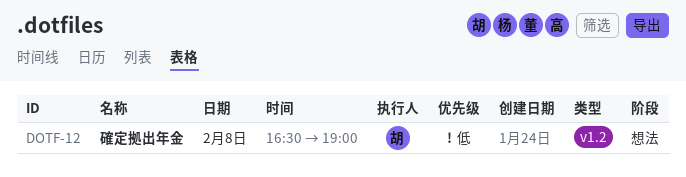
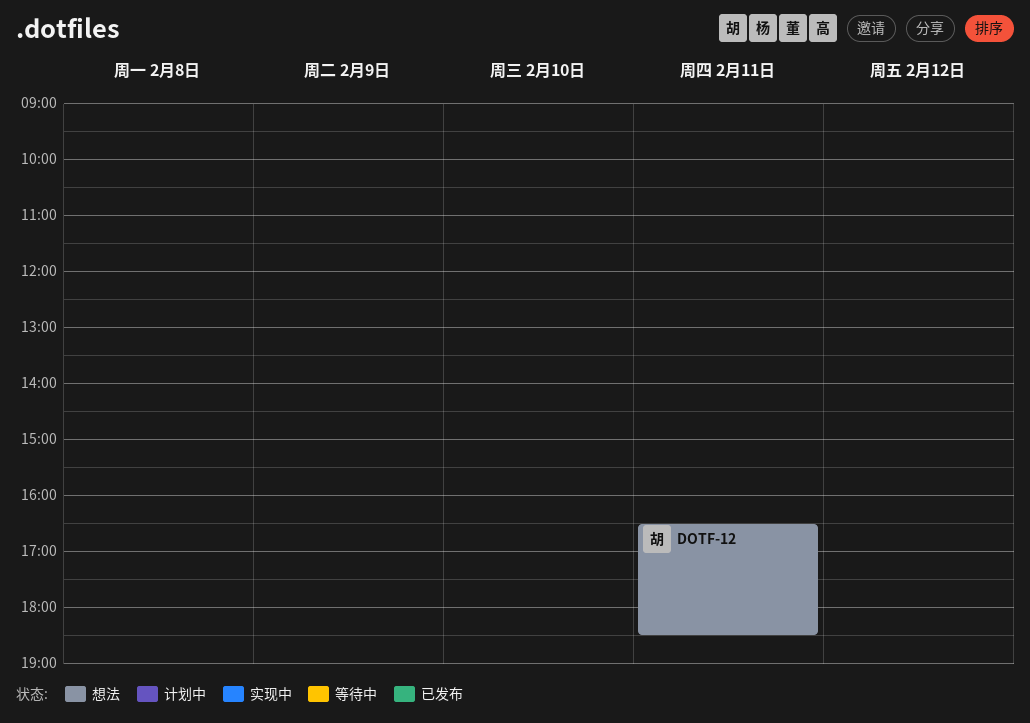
DOTF-12, day: Feb 8 -> Feb 11
DOTF-12, ends: 19:00 -> 18:30

